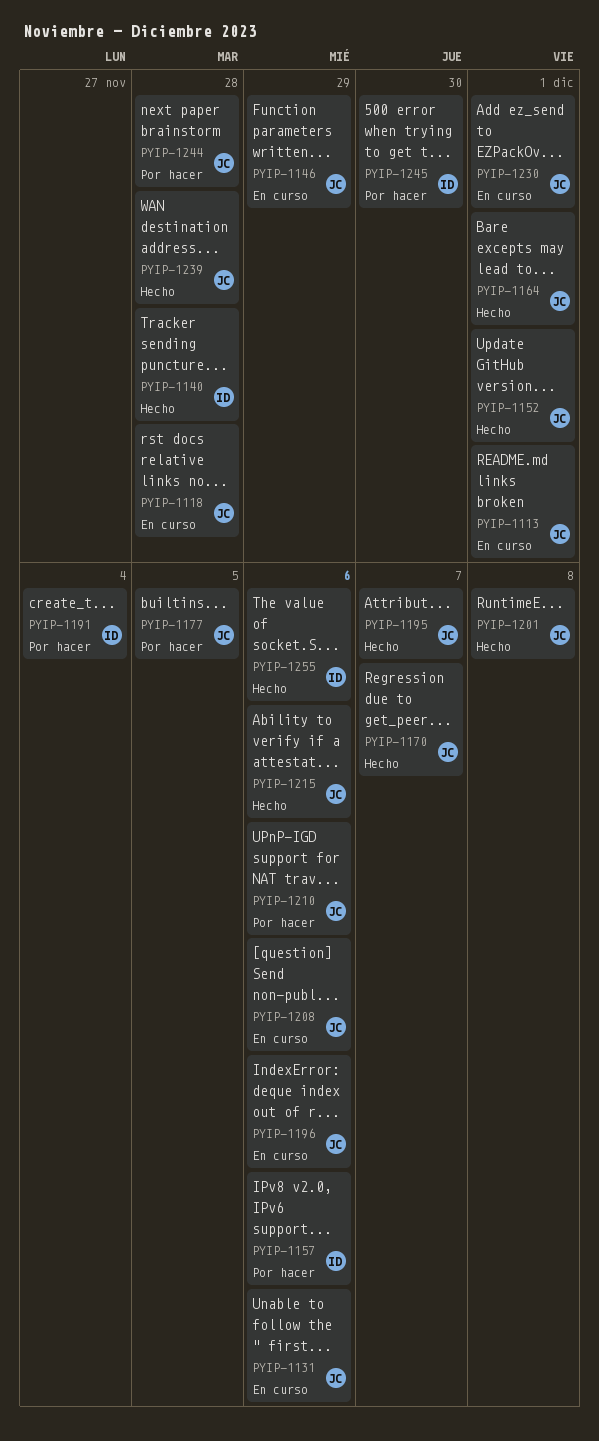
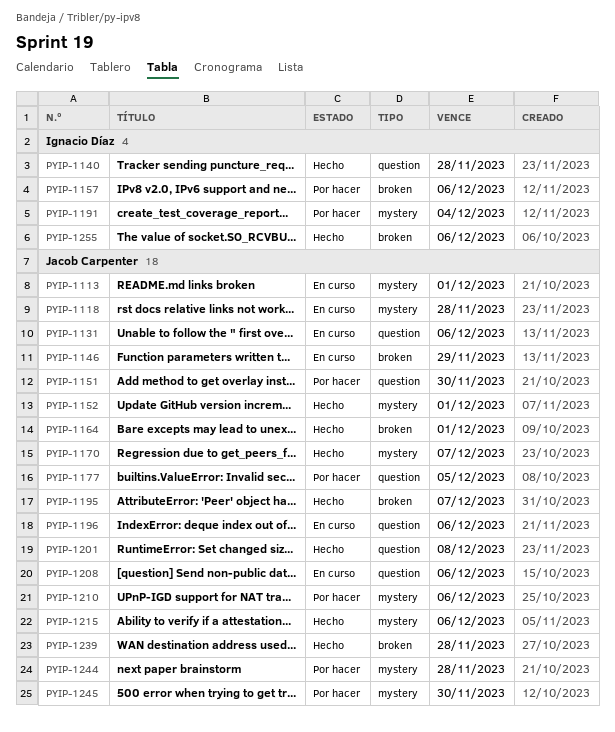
PYIP-1151: none -> present
PYIP-1230: present -> none
PYIP-1245, owner: Ignacio Díaz -> Jacob Carpenter

